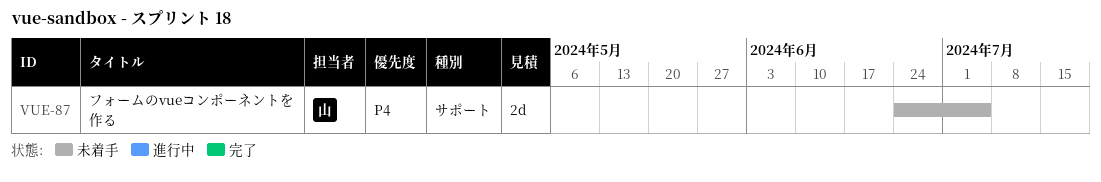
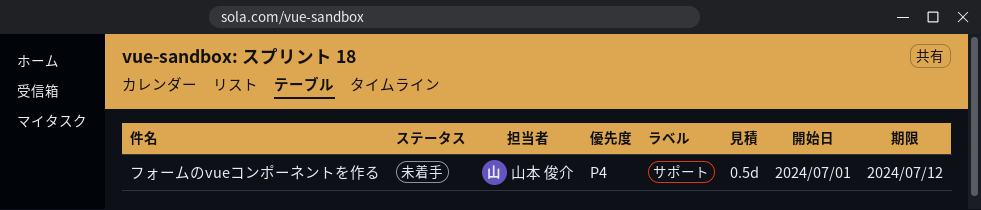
フォームのvueコンポーネントを作る, estimate: 2d -> 0.5d
フォームのvueコンポーネントを作る, start: Jun 24 -> Jul 1
フォームのvueコンポーネントを作る, due: Jul 5 -> Jul 12

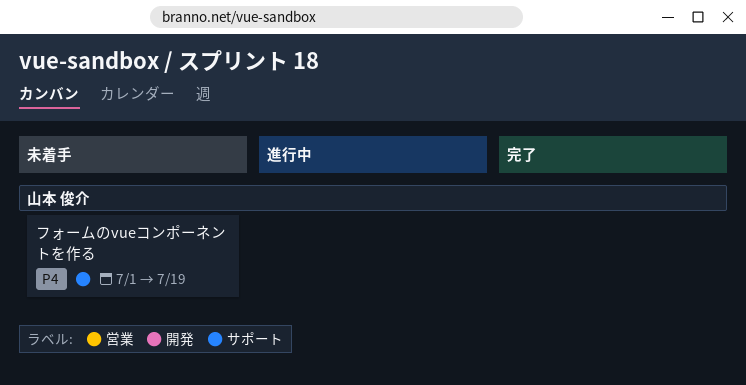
フォームのvueコンポーネントを作る, due: Jul 12 -> Jul 19

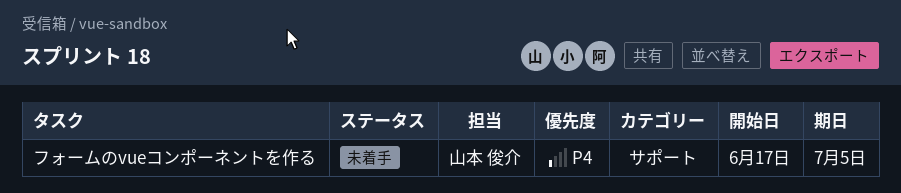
フォームのvueコンポーネントを作る, start: Jul 1 -> Jun 17
フォームのvueコンポーネントを作る, due: Jul 19 -> Jul 5

